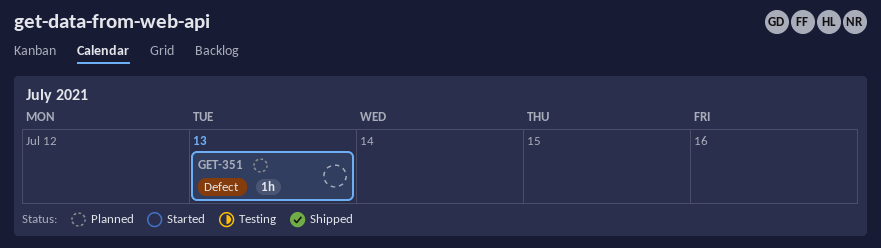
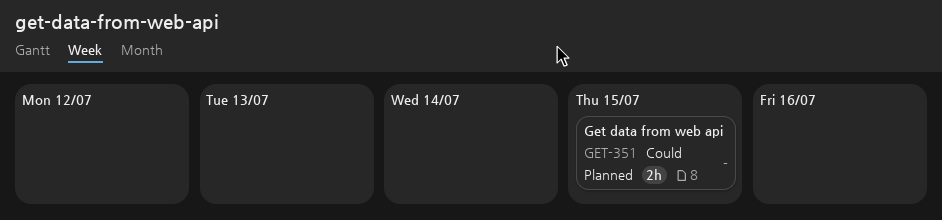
GET-351, estimate: 1h -> 2h
GET-351, due: Jul 13 -> Jul 15

